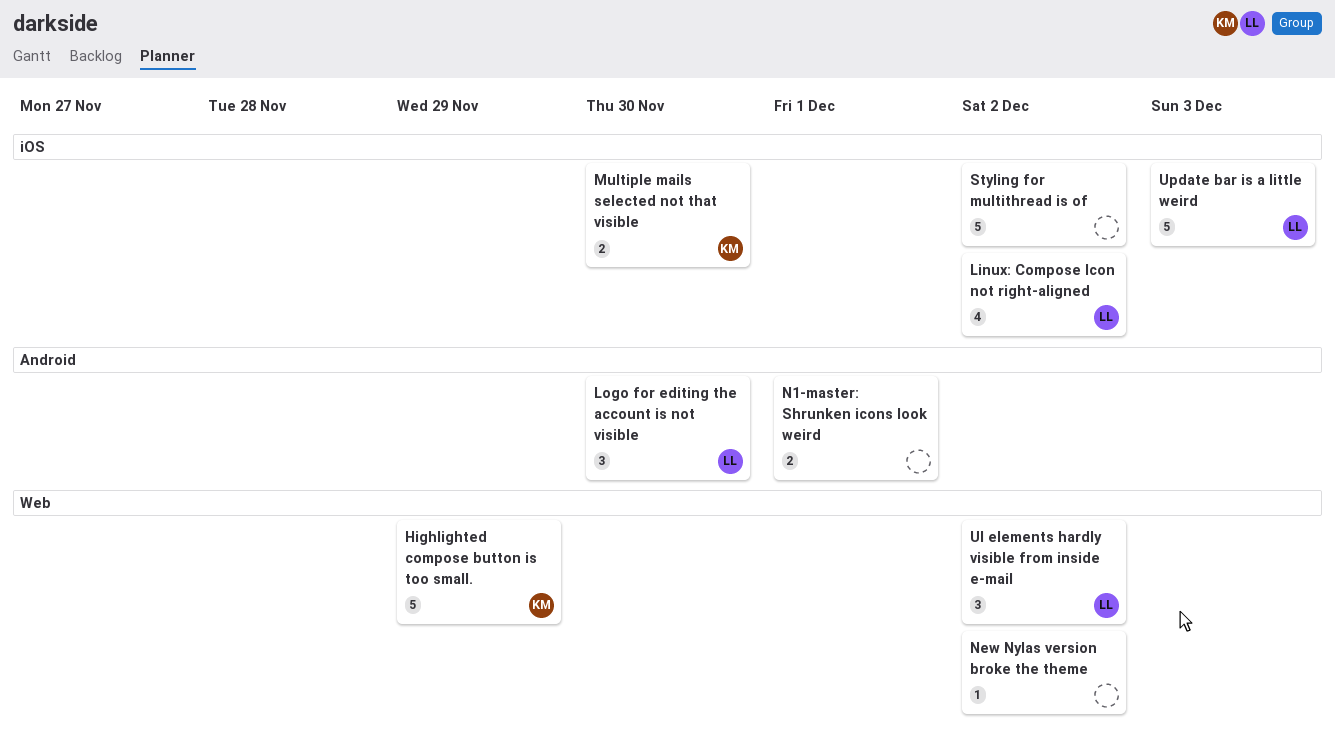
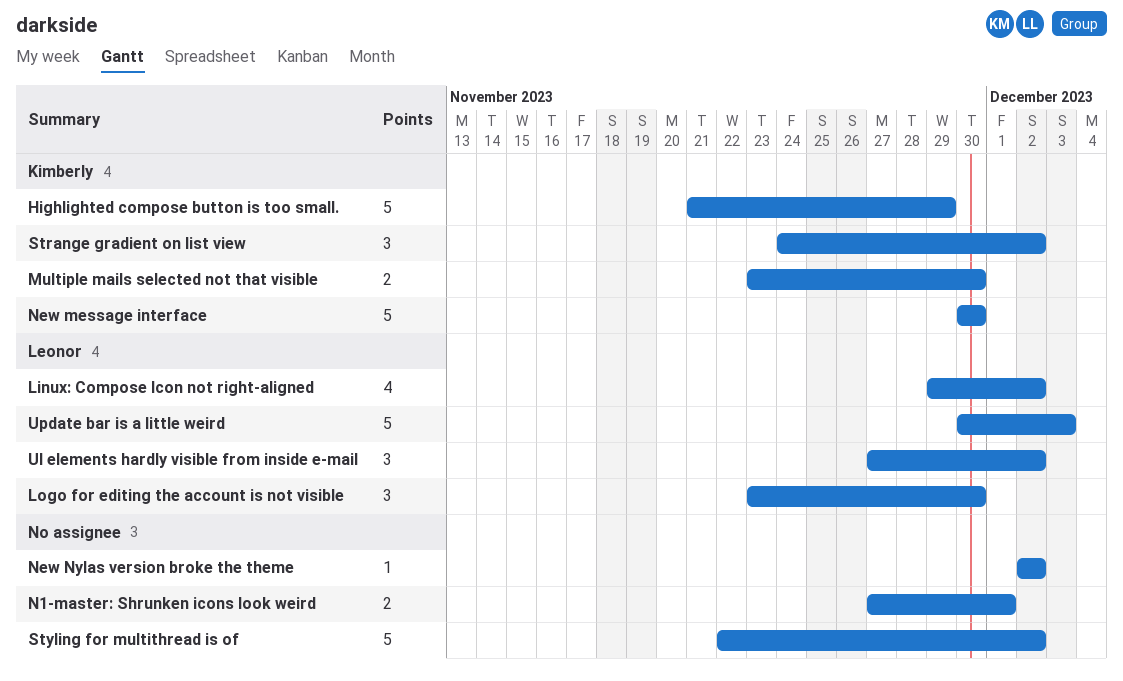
New message interface: none -> present
Strange gradient on list view: none -> present

